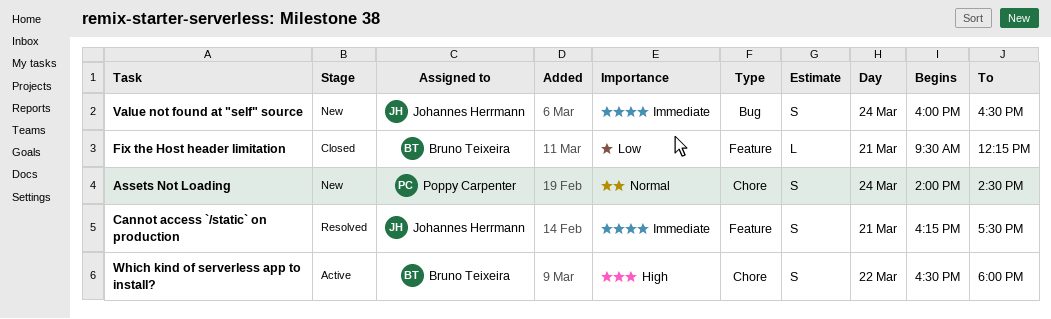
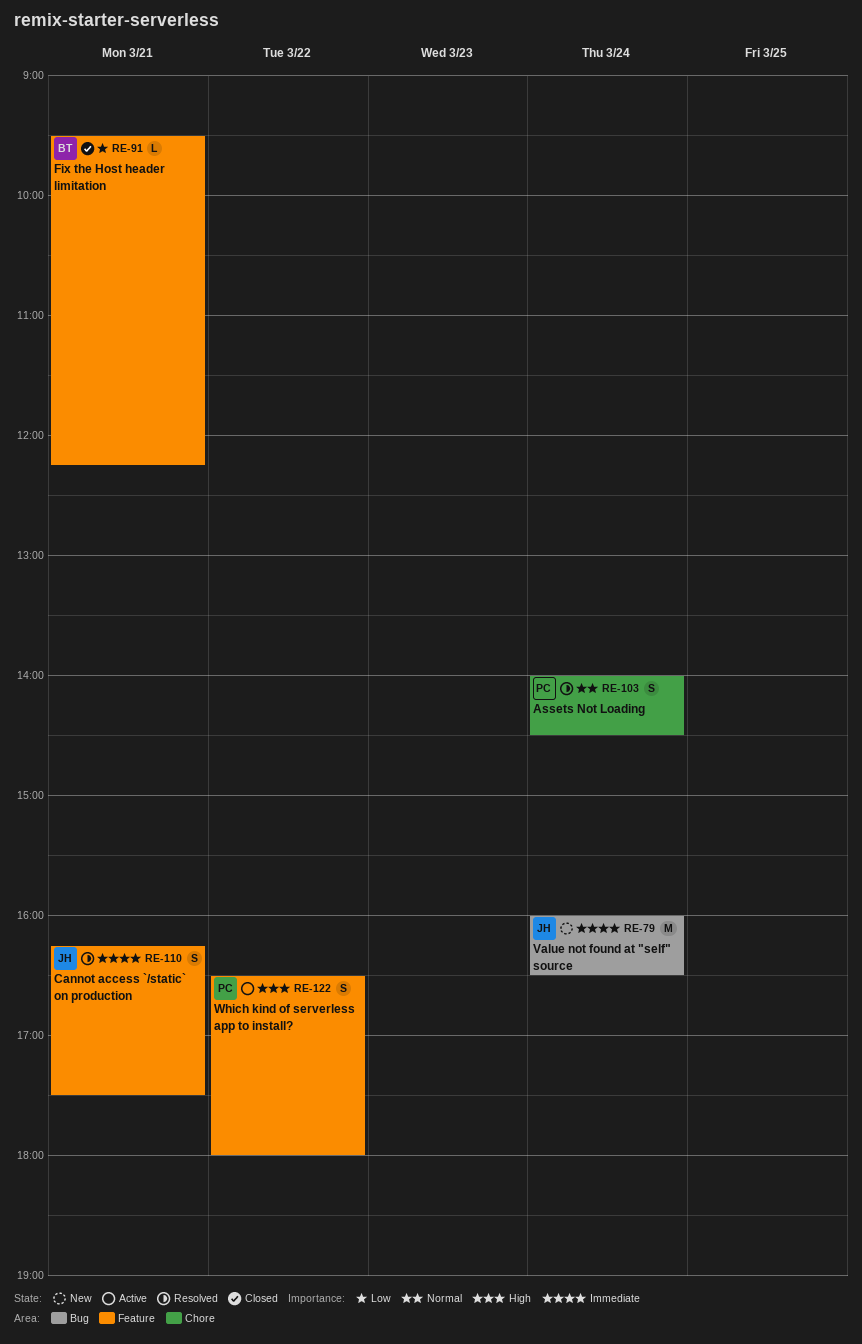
Assets Not Loading, status: New -> Resolved
Value not found at "self" source, estimate: S -> M
Which kind of serverless app to install?, owner: Bruno Teixeira -> Poppy Carpenter
Which kind of serverless app to install?, label: Chore -> Feature

